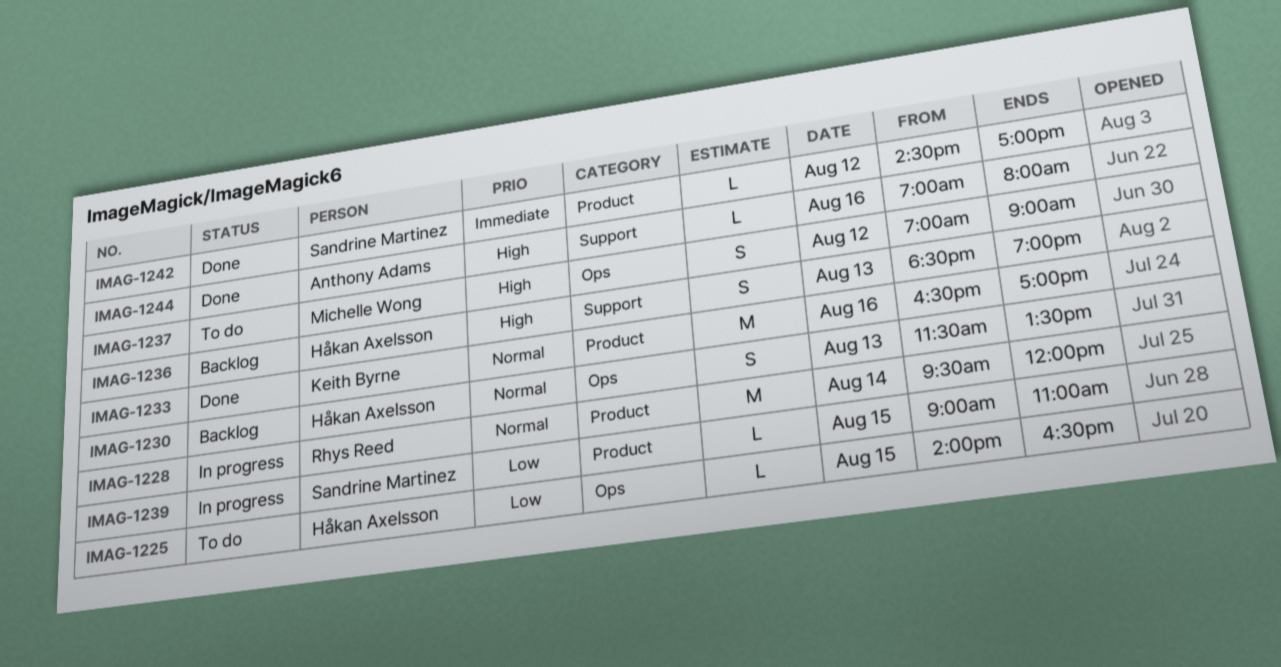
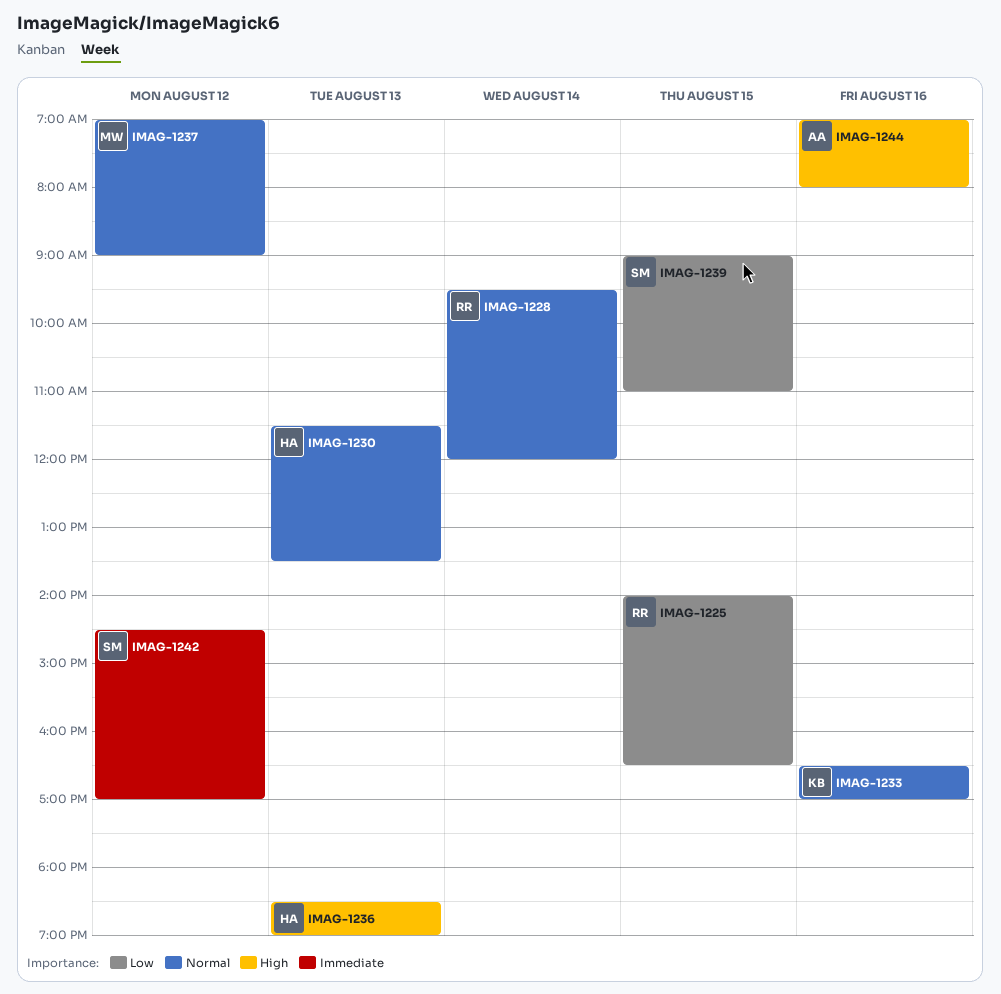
IMAG-1225, owner: Håkan Axelsson -> Rhys Reed
IMAG-1237, priority: High -> Normal

